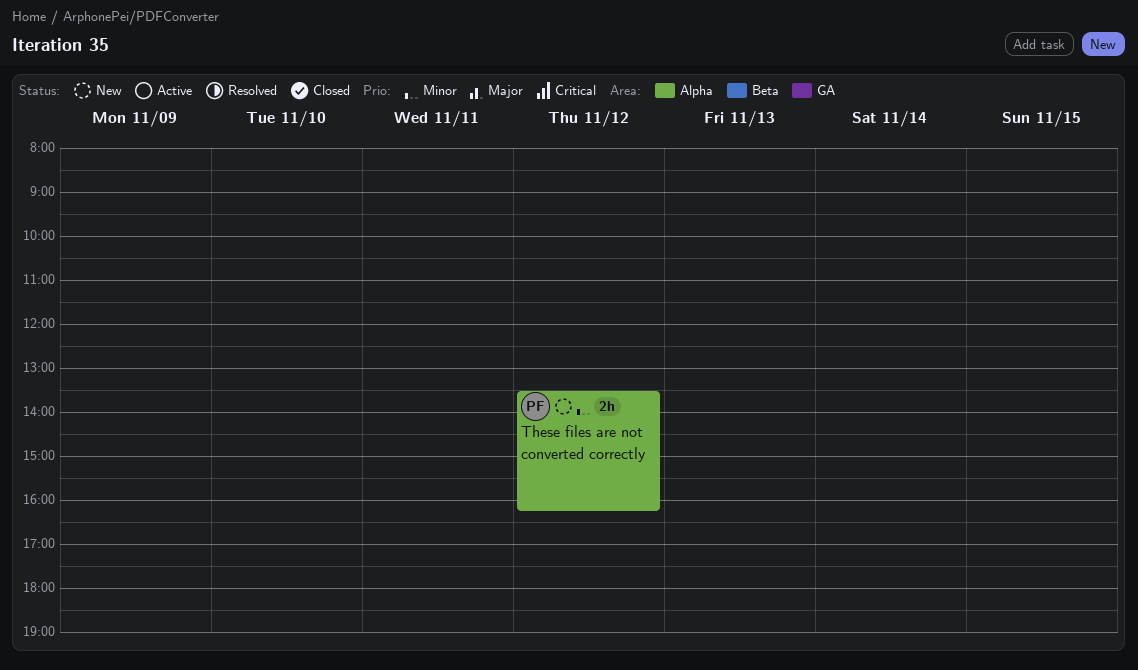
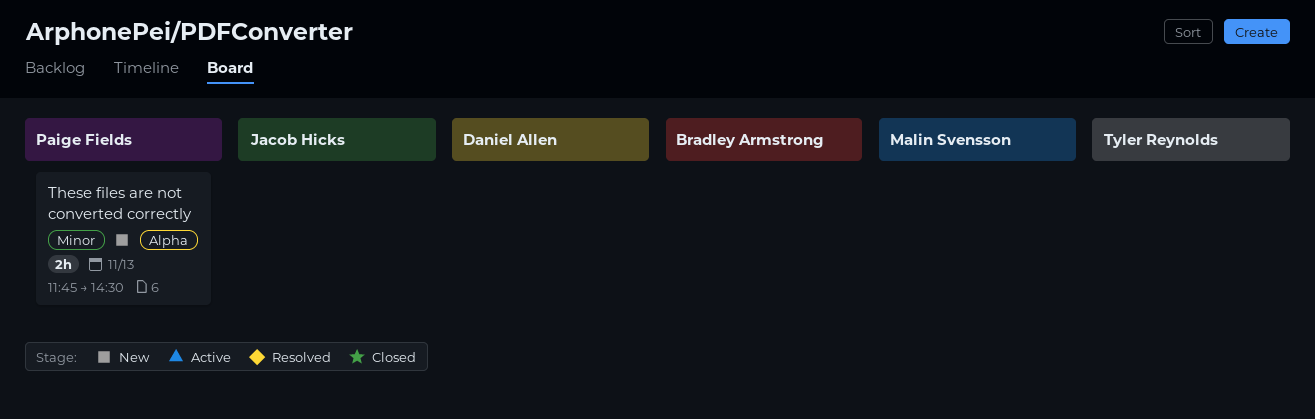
These files are not converted correctly, day: Nov 12 -> Nov 13
These files are not converted correctly, begins: 13:30 -> 11:45
These files are not converted correctly, ends: 16:15 -> 14:30

